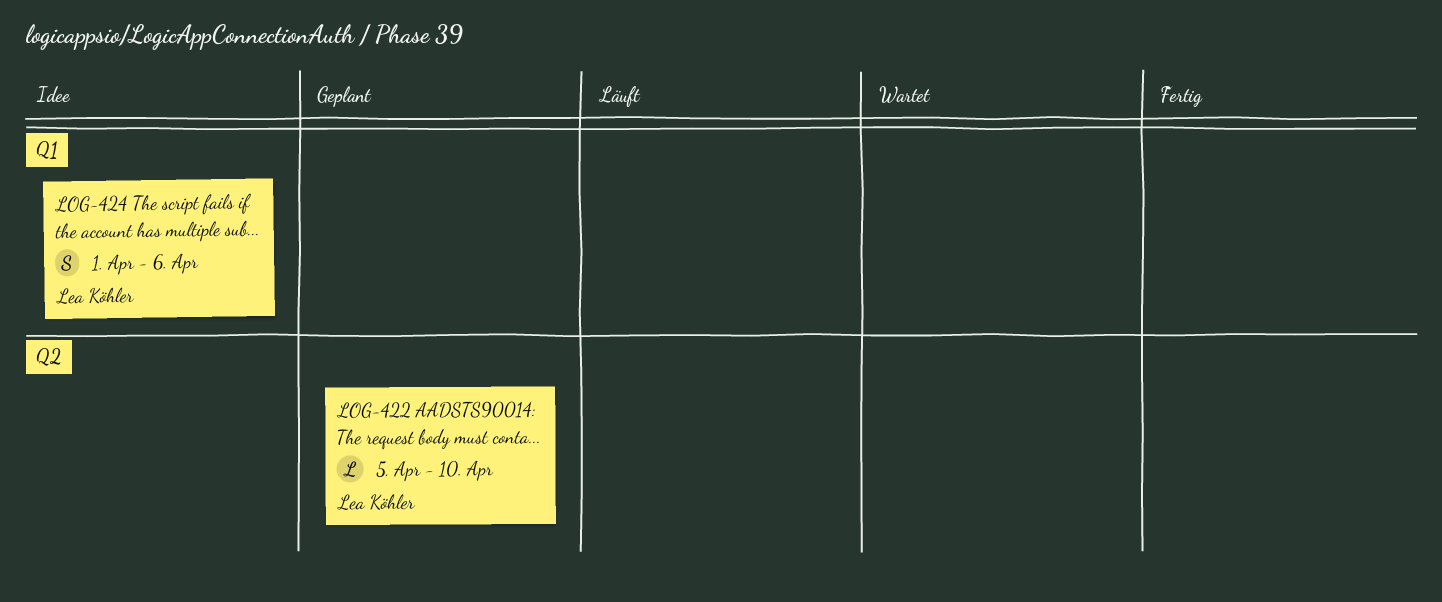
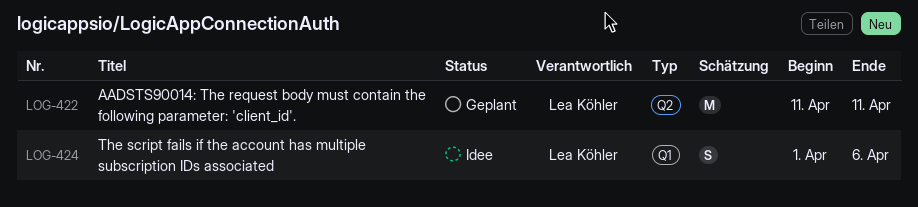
LOG-422, estimate: L -> M
LOG-422, start: Apr 5 -> Apr 11
LOG-422, due: Apr 10 -> Apr 11

